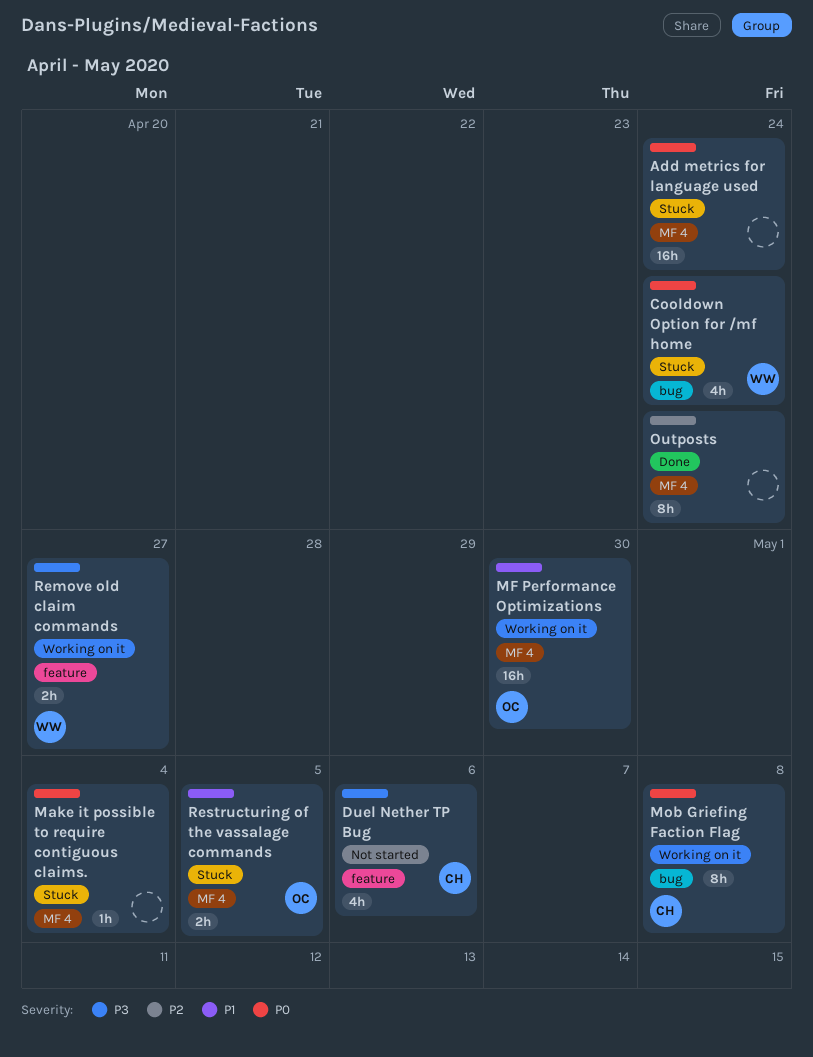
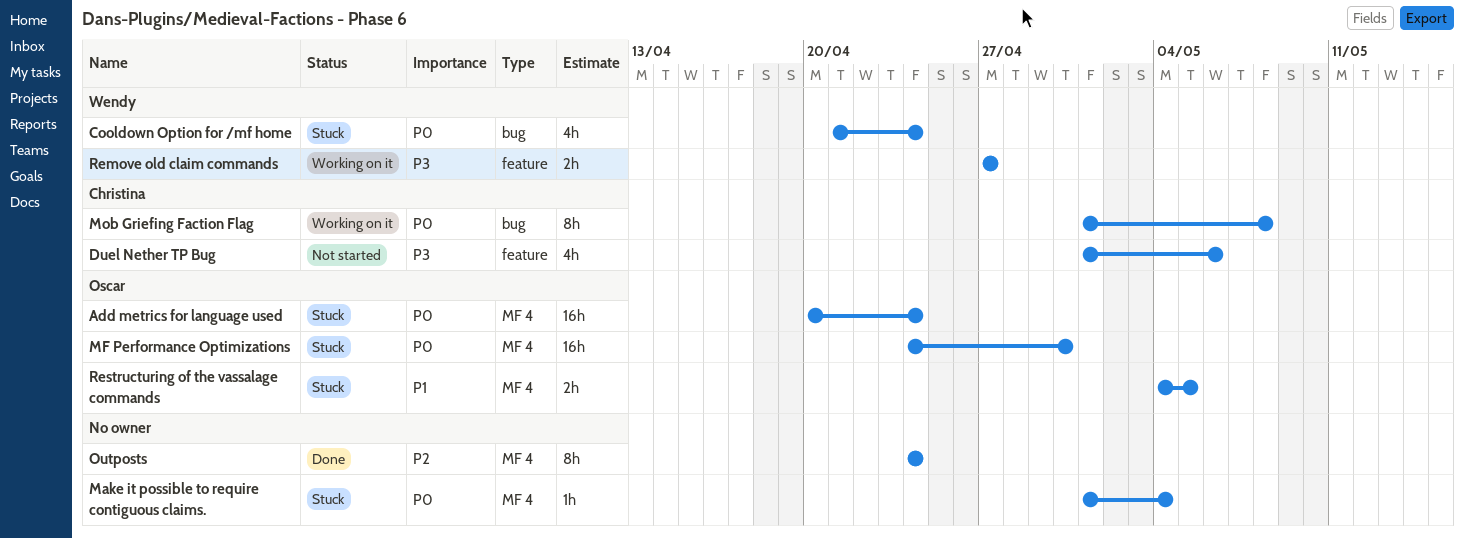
Add metrics for language used, owner: none -> Oscar
MF Performance Optimizations, status: Working on it -> Stuck
MF Performance Optimizations, priority: P1 -> P0

